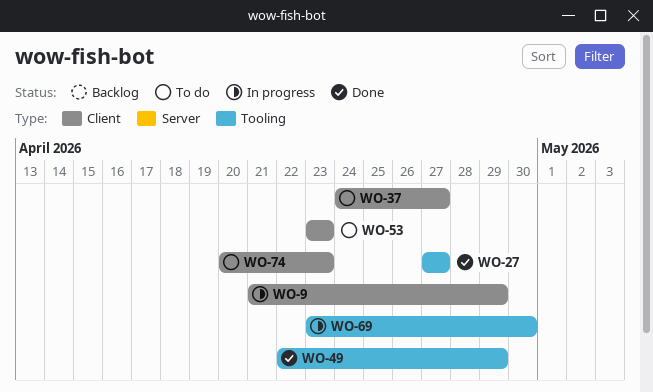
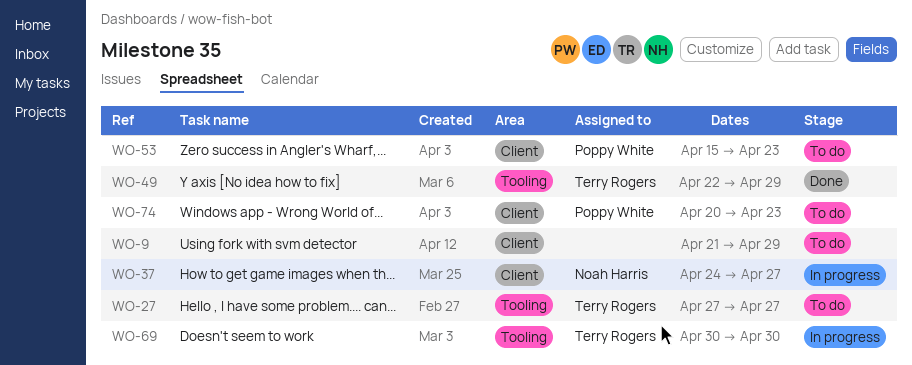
WO-9, status: In progress -> To do
WO-27, status: Done -> To do
WO-37, status: To do -> In progress
WO-53, start: Apr 23 -> Apr 15
WO-69, start: Apr 23 -> Apr 30

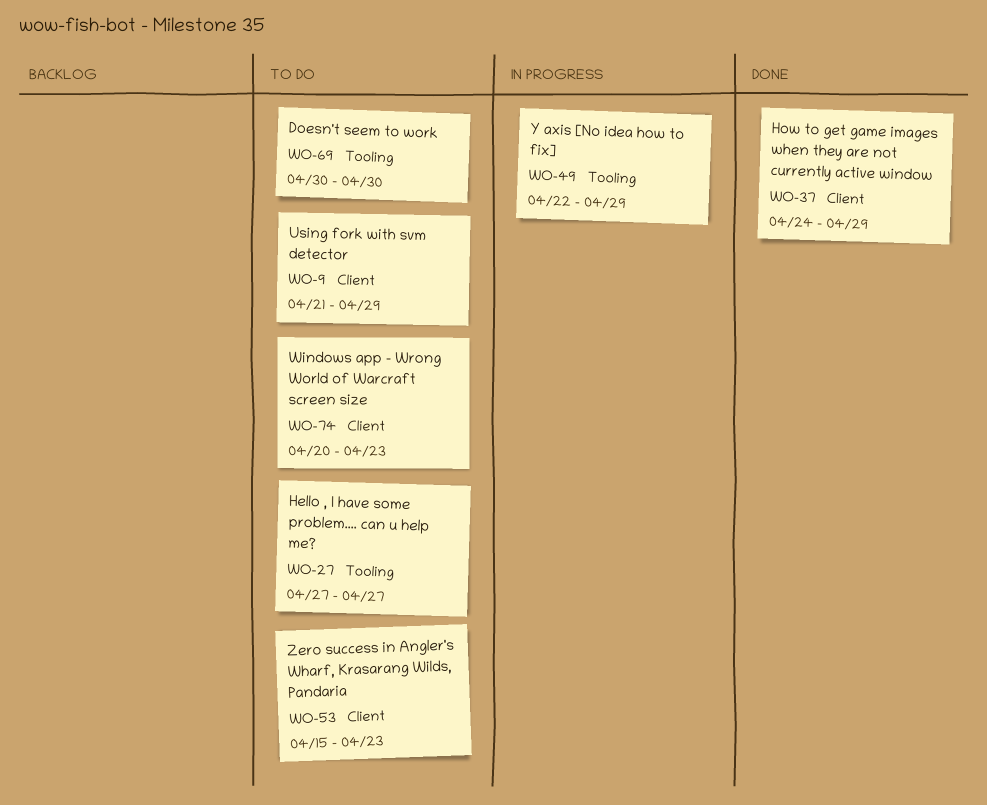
WO-37, status: In progress -> Done
WO-37, due: Apr 27 -> Apr 29
WO-49, status: Done -> In progress
WO-69, status: In progress -> To do

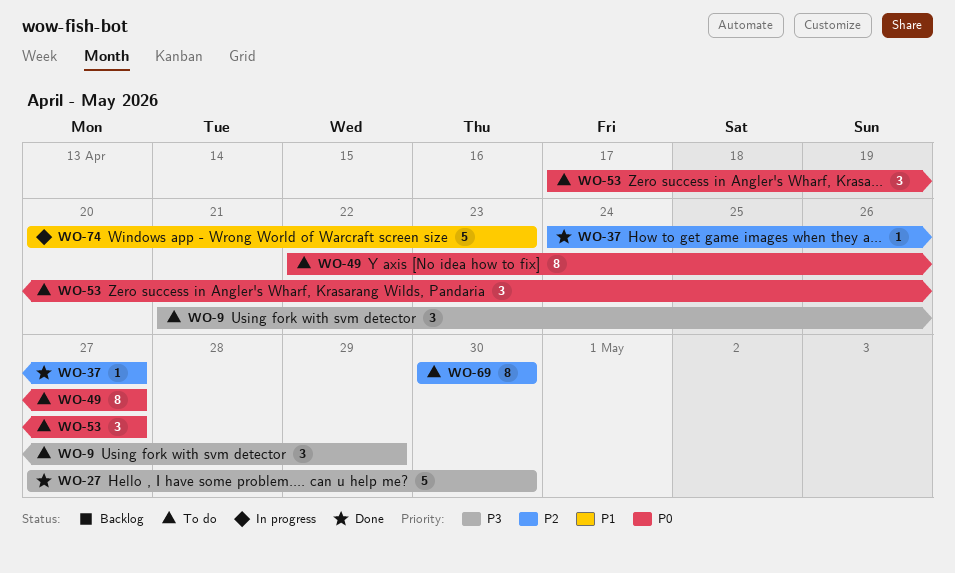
WO-27, status: To do -> Done
WO-27, due: Apr 27 -> Apr 30
WO-37, due: Apr 29 -> Apr 27
WO-49, status: In progress -> To do
WO-49, due: Apr 29 -> Apr 27
WO-53, start: Apr 15 -> Apr 17
WO-53, due: Apr 23 -> Apr 27
WO-74, status: To do -> In progress

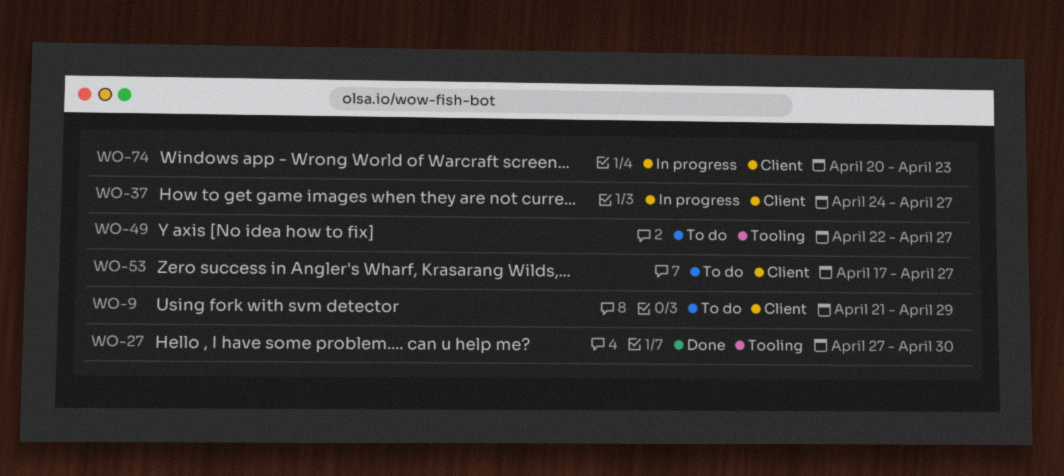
WO-37, status: Done -> In progress
WO-69: present -> none

